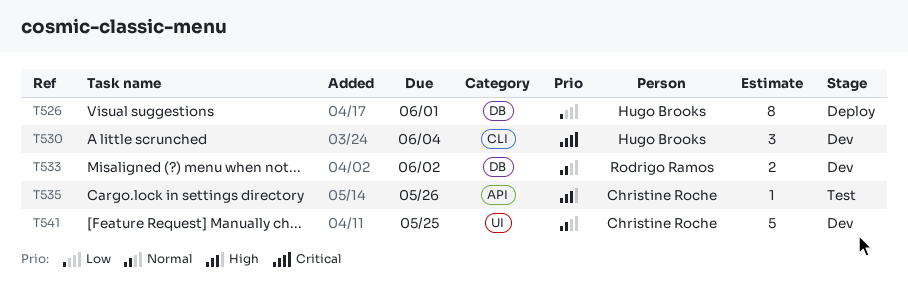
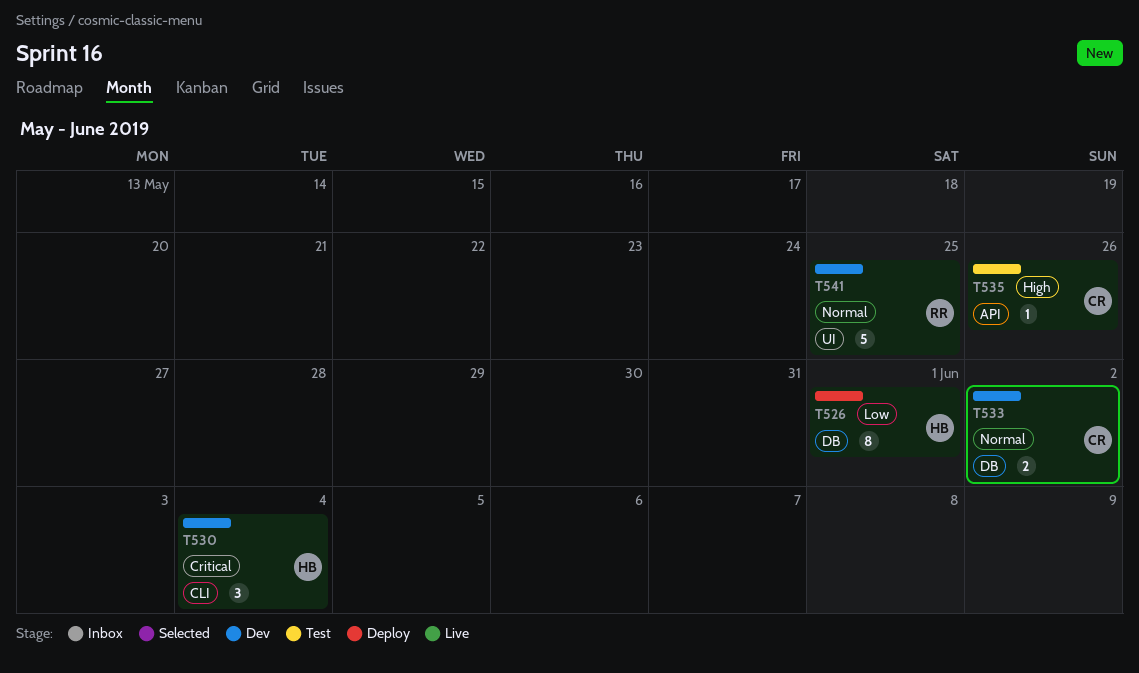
T533, owner: Rodrigo Ramos -> Christine Roche
T541, owner: Christine Roche -> Rodrigo Ramos

